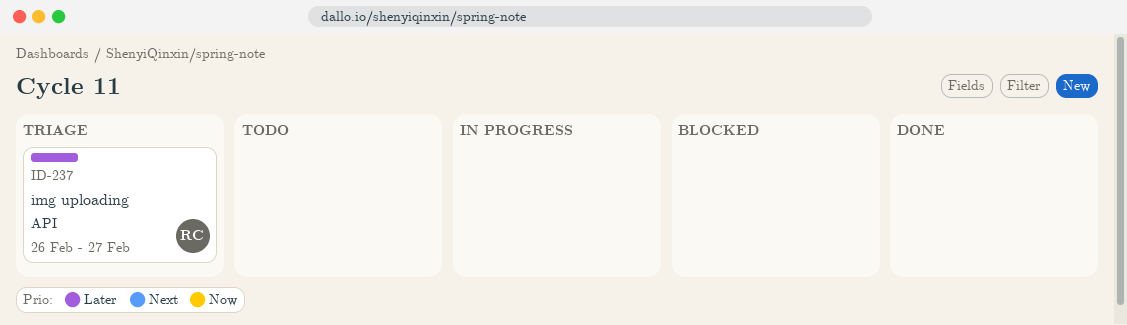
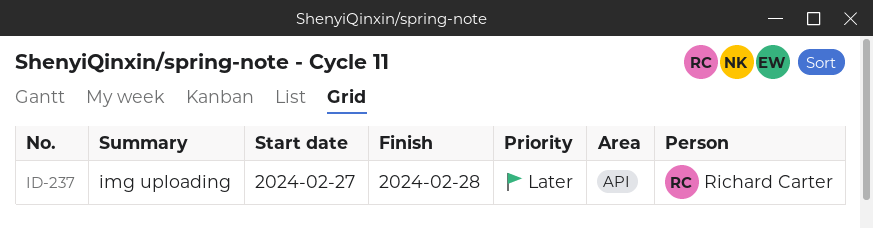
ID-237, start: Feb 26 -> Feb 27
ID-237, due: Feb 27 -> Feb 28

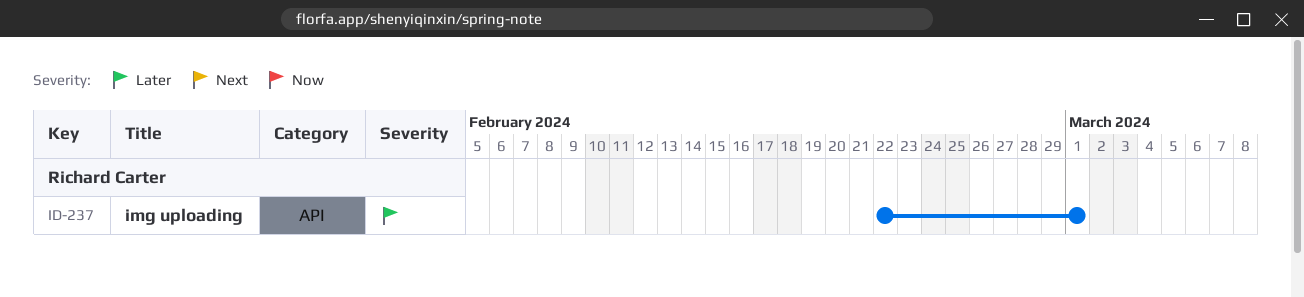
ID-237, start: Feb 27 -> Feb 22
ID-237, due: Feb 28 -> Mar 1

